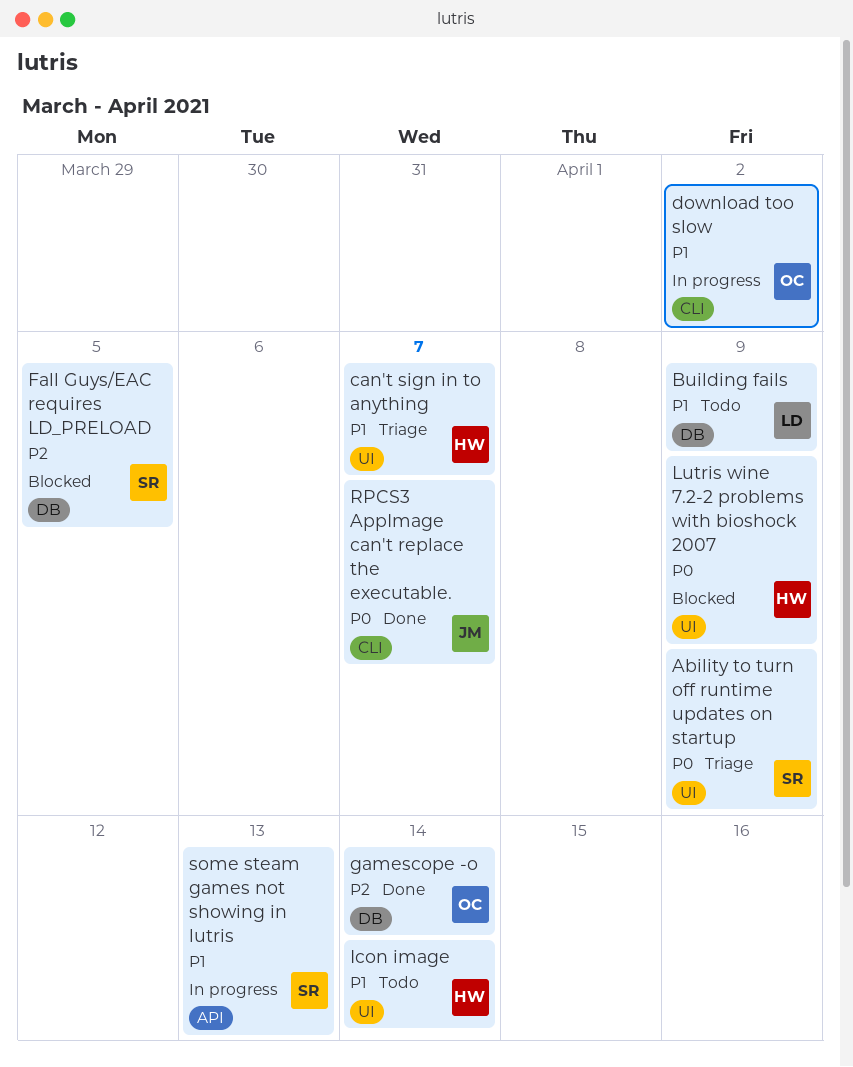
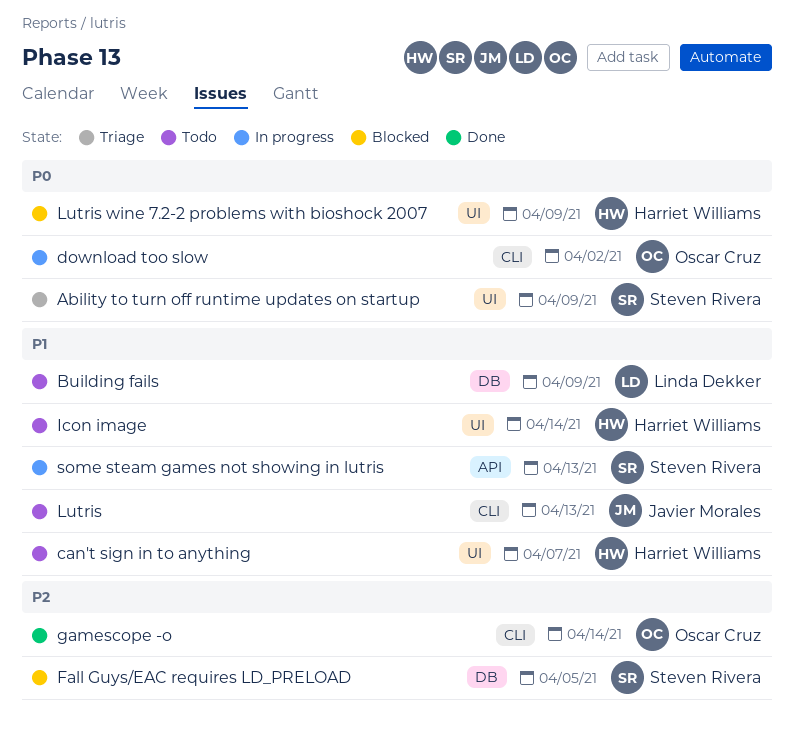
can't sign in to anything, status: Triage -> Todo
download too slow, priority: P1 -> P0
gamescope -o, label: DB -> CLI
Lutris: none -> present
RPCS3 AppImage can't replace the executable.: present -> none

